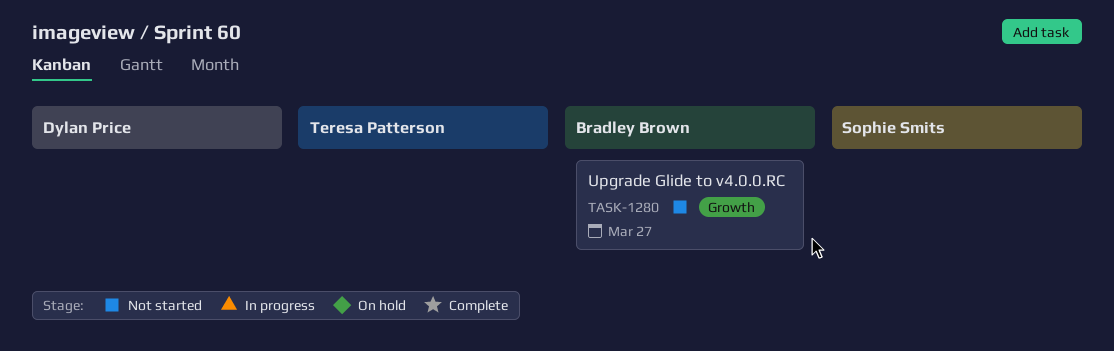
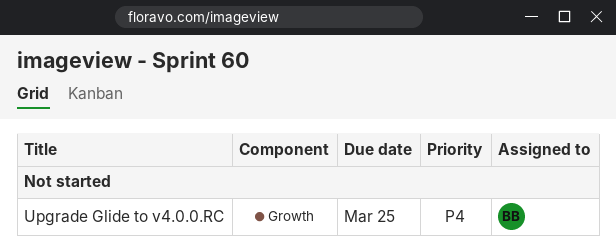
Upgrade Glide to v4.0.0.RC, due: Mar 27 -> Mar 25

